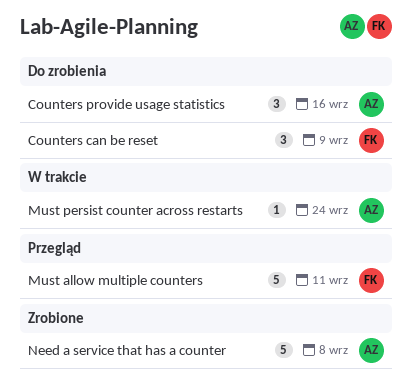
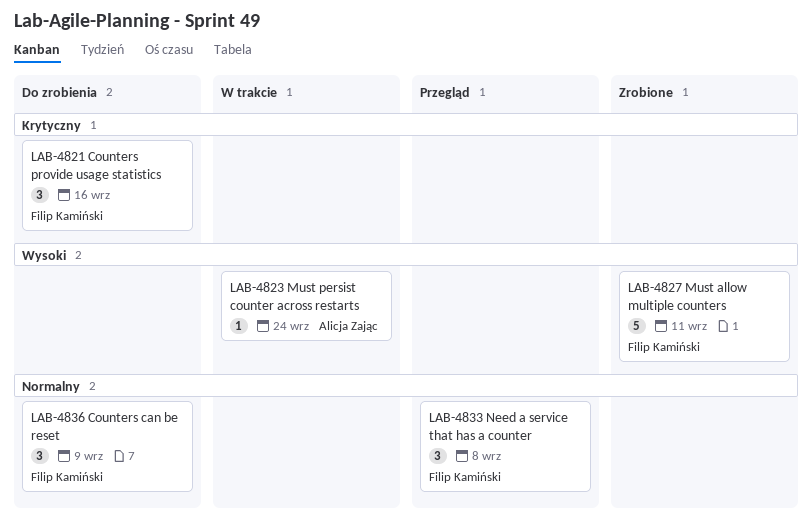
Counters provide usage statistics, owner: Alicja Zając -> Filip Kamiński
Must allow multiple counters, status: Przegląd -> Zrobione
Need a service that has a counter, status: Zrobione -> Przegląd
Need a service that has a counter, owner: Alicja Zając -> Filip Kamiński
Need a service that has a counter, estimate: 5 -> 3

